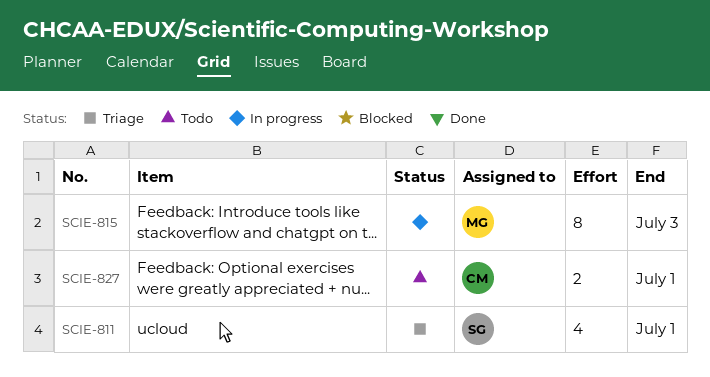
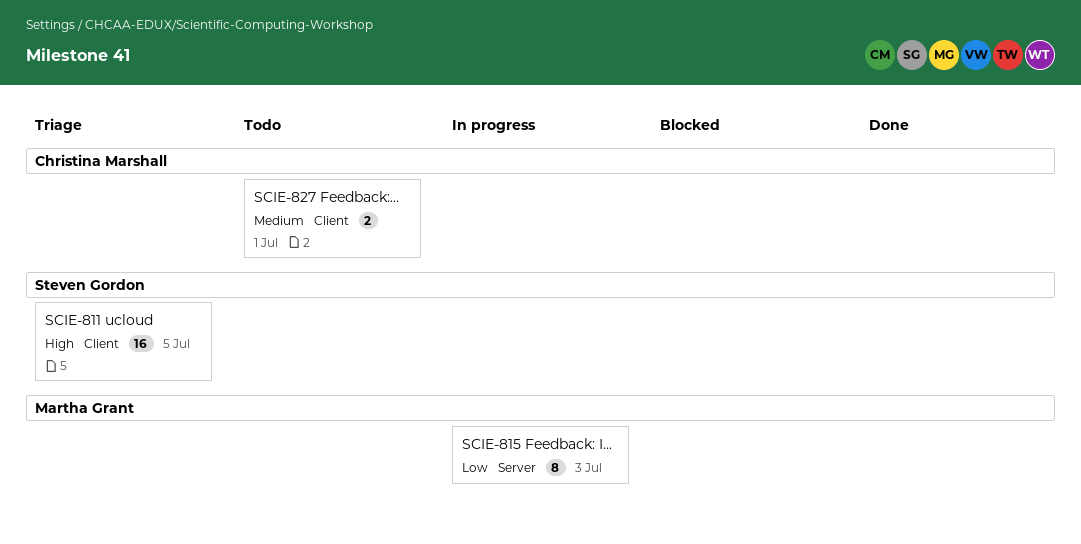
SCIE-811, estimate: 4 -> 16
SCIE-811, due: Jul 1 -> Jul 5

